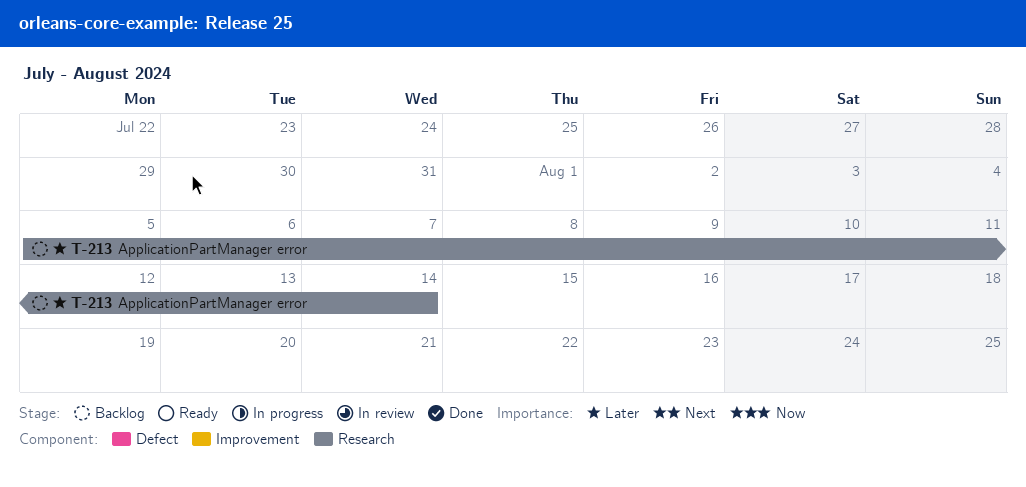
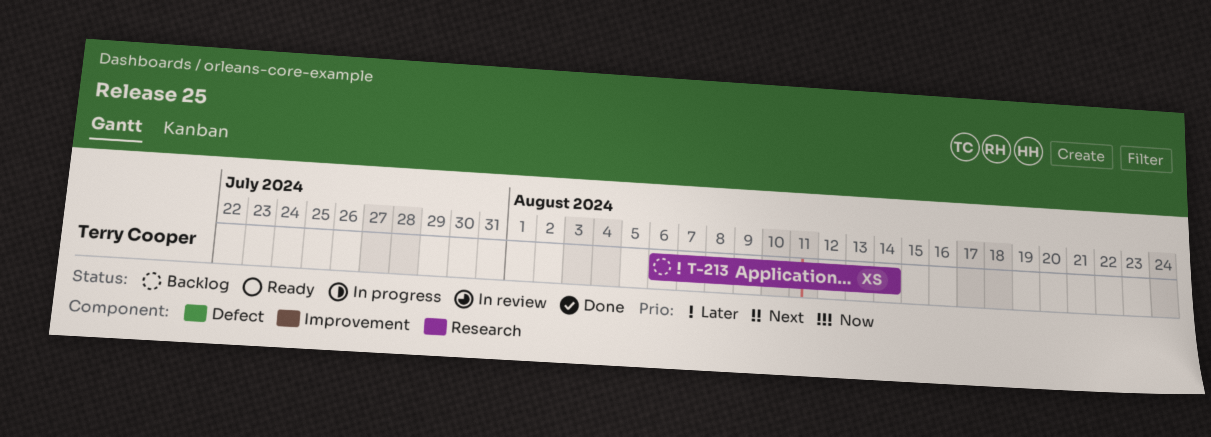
T-213, start: Aug 5 -> Aug 6

